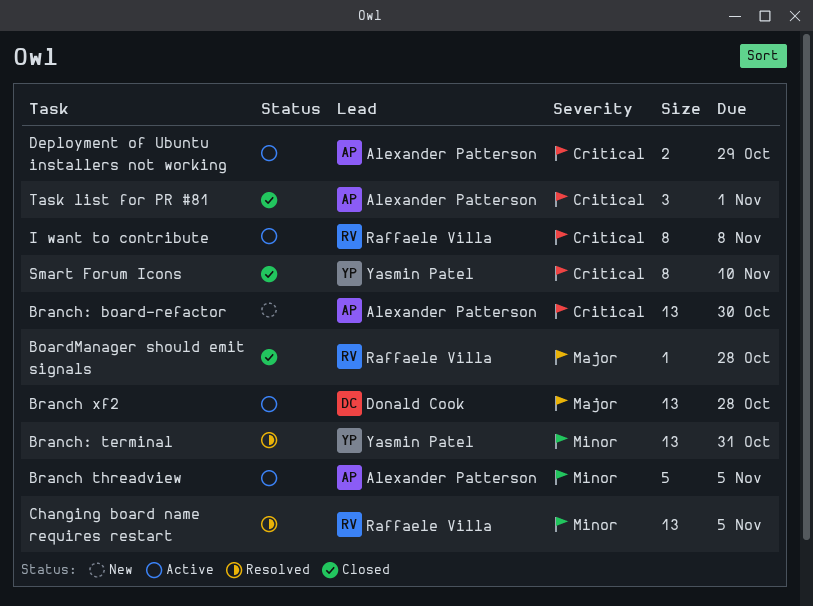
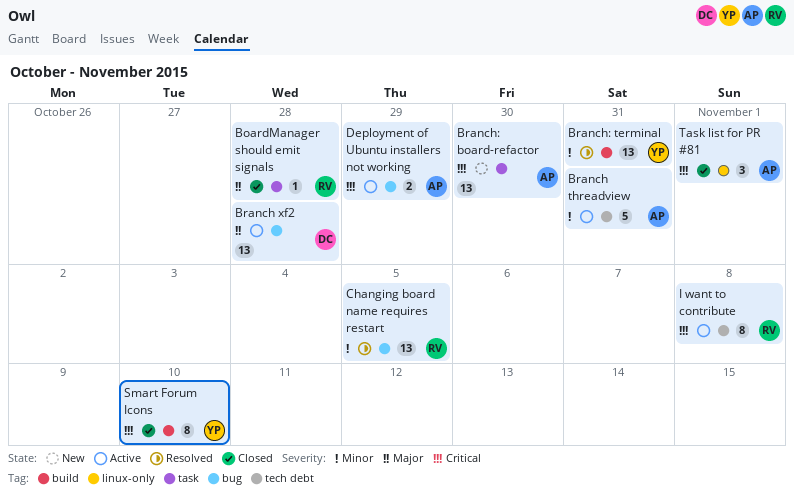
Branch threadview, due: Nov 5 -> Oct 31

